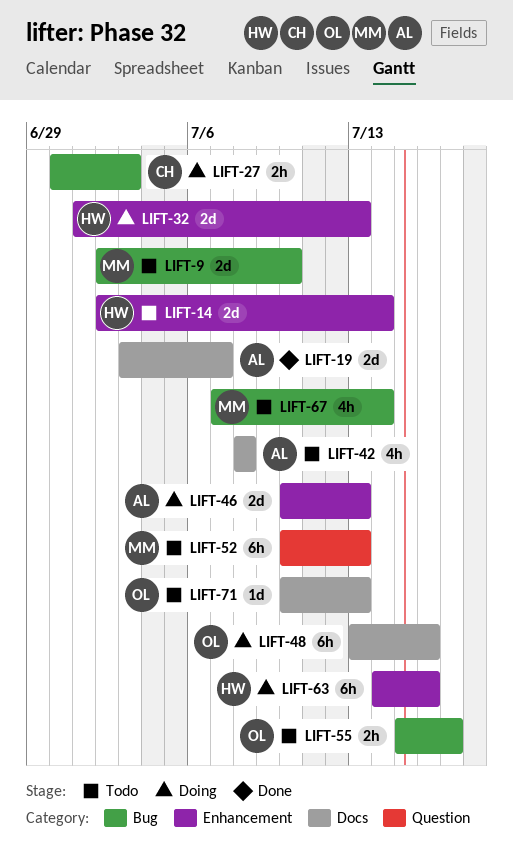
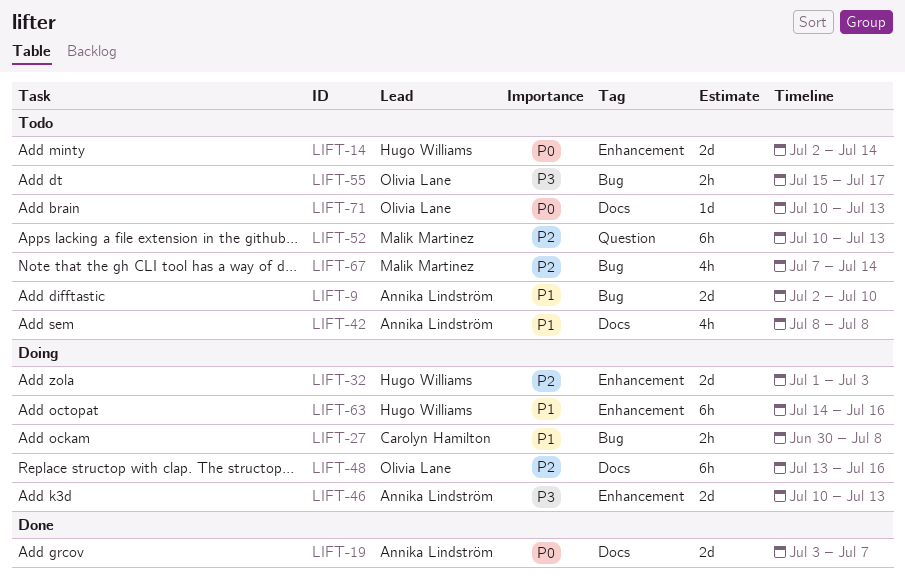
LIFT-9, owner: Malik Martinez -> Annika Lindström
LIFT-27, due: Jul 3 -> Jul 8
LIFT-32, due: Jul 13 -> Jul 3

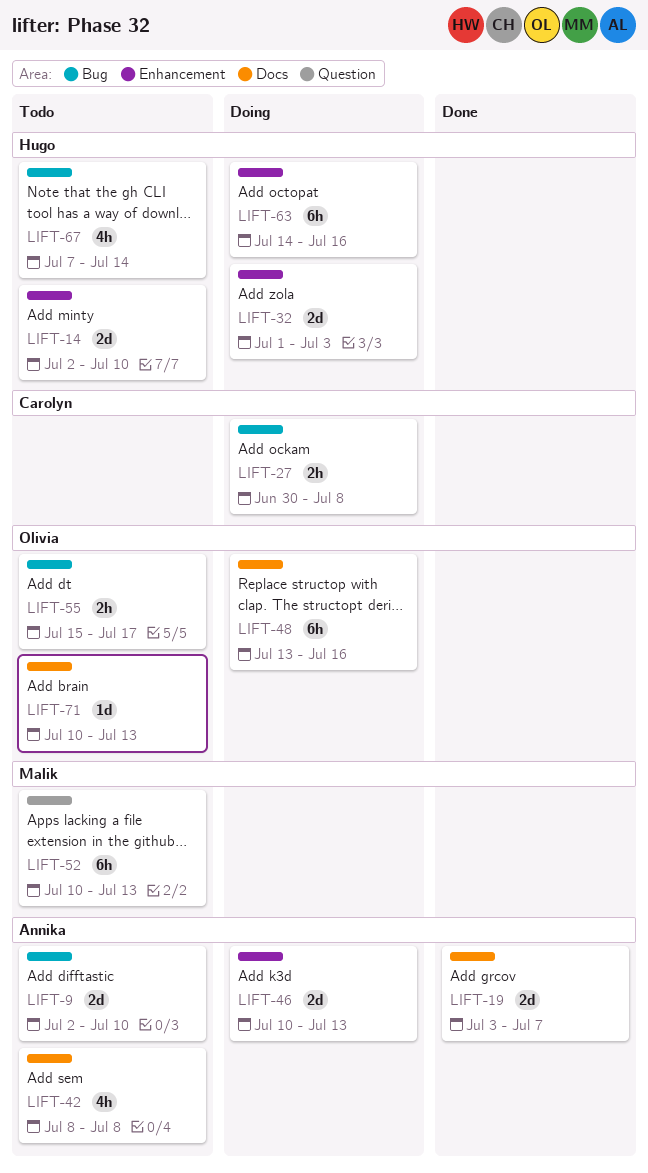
LIFT-14, due: Jul 14 -> Jul 10
LIFT-67, owner: Malik Martinez -> Hugo Williams

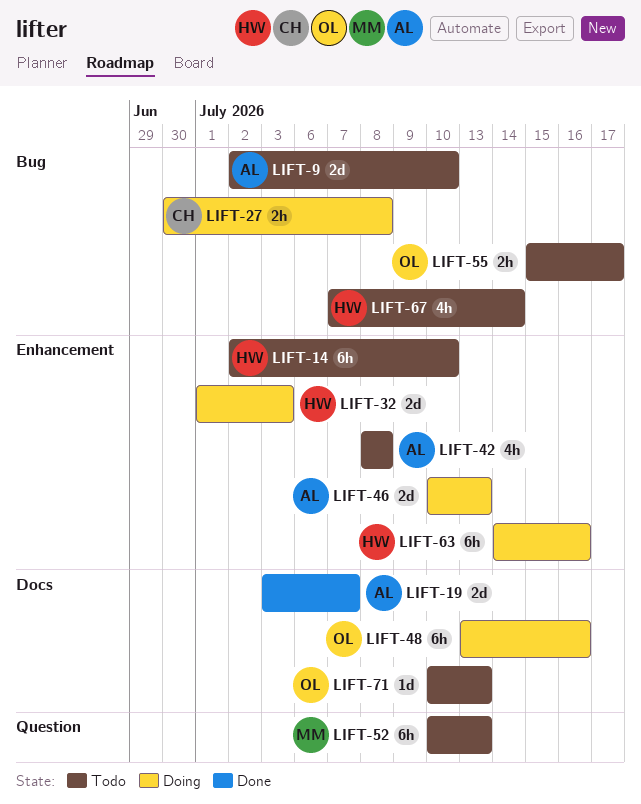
LIFT-14, estimate: 2d -> 6h
LIFT-42, label: Docs -> Enhancement

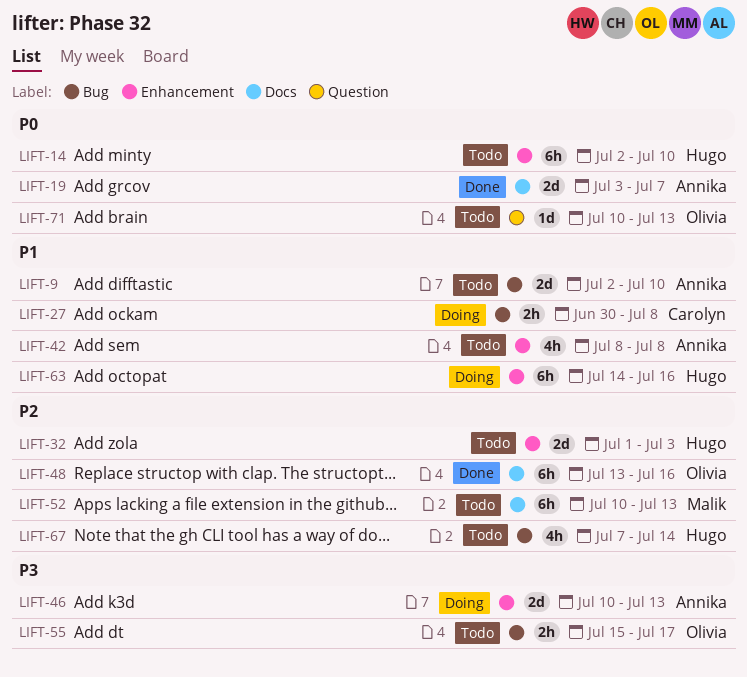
LIFT-32, status: Doing -> Todo
LIFT-48, status: Doing -> Done
LIFT-52, label: Question -> Docs
LIFT-71, label: Docs -> Question

